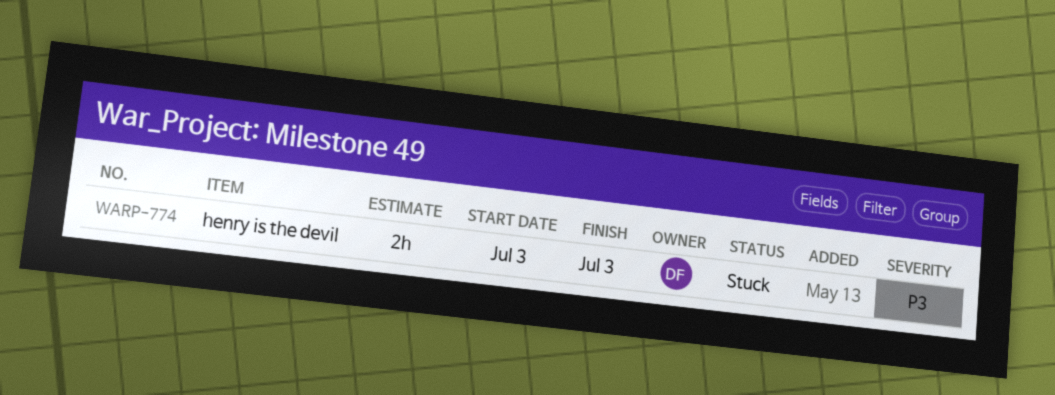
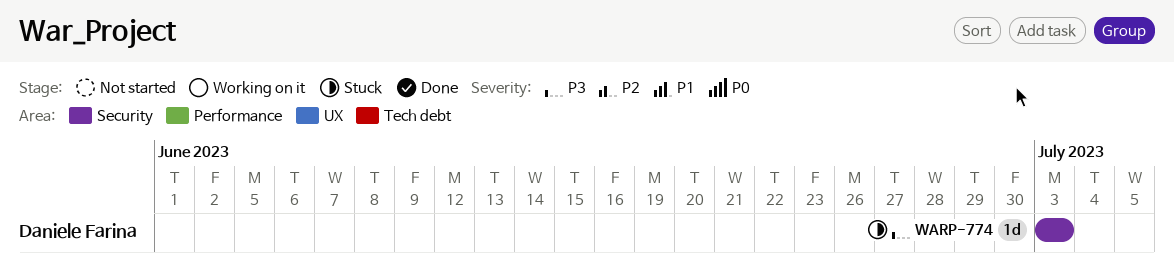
WARP-774, estimate: 2h -> 1d

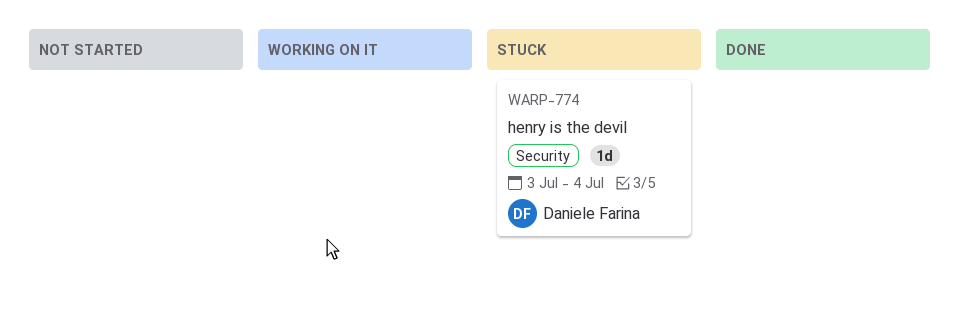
WARP-774, due: Jul 3 -> Jul 4

